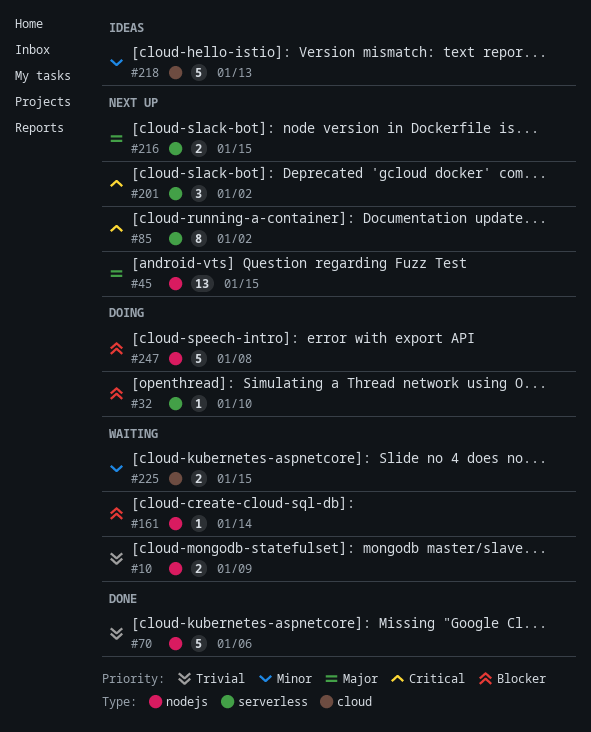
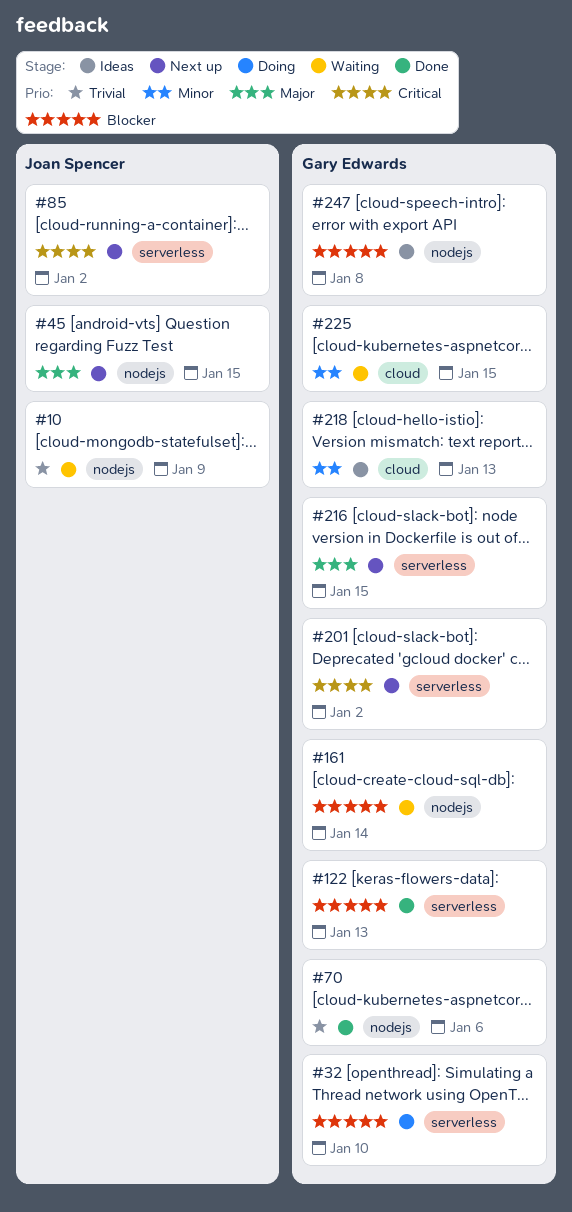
#122: none -> present
#247, status: Doing -> Ideas

